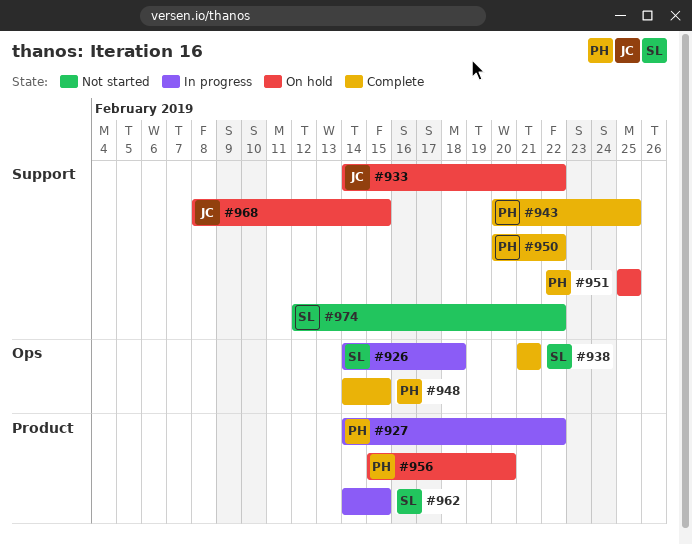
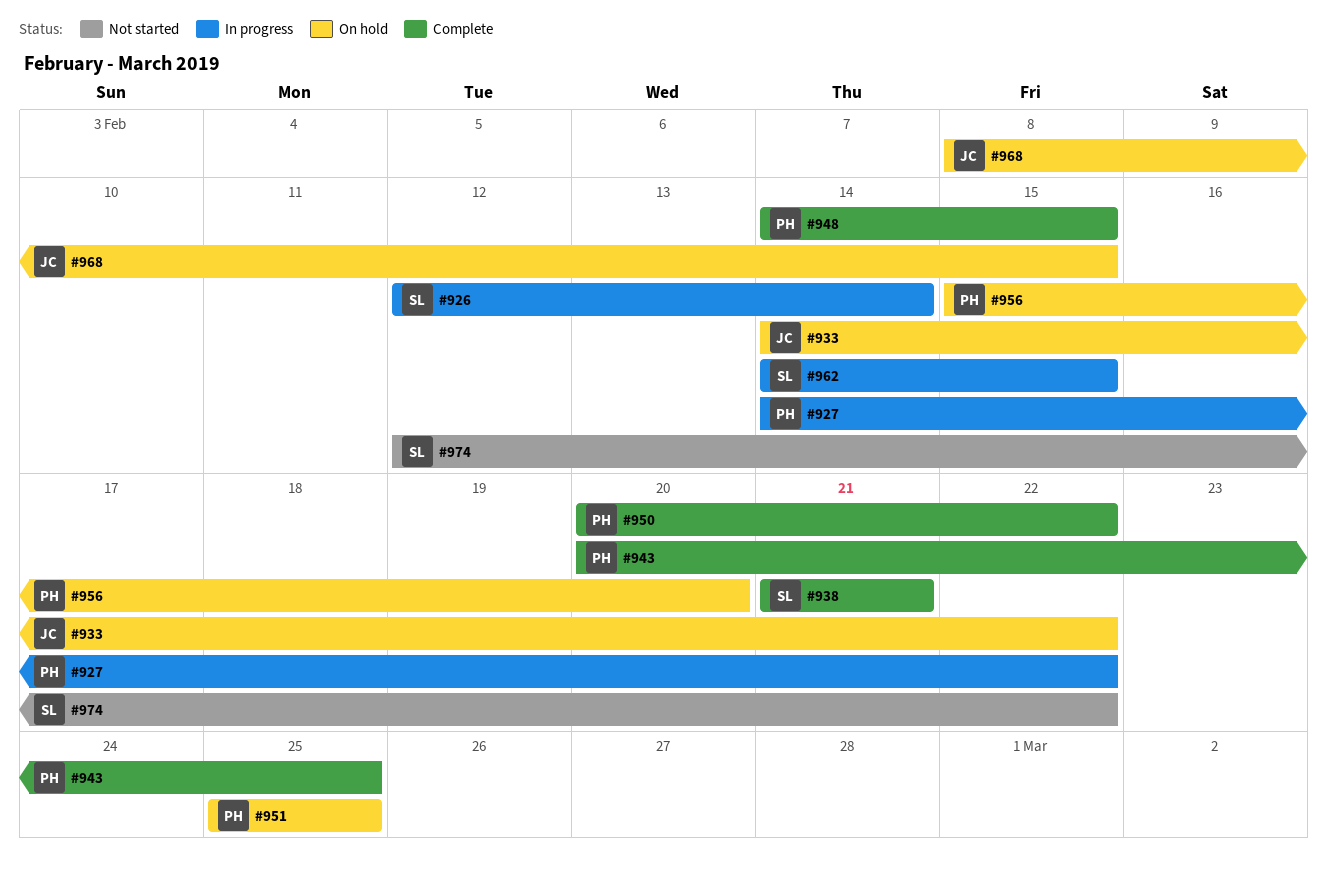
#926, start: Feb 14 -> Feb 12
#926, due: Feb 18 -> Feb 14

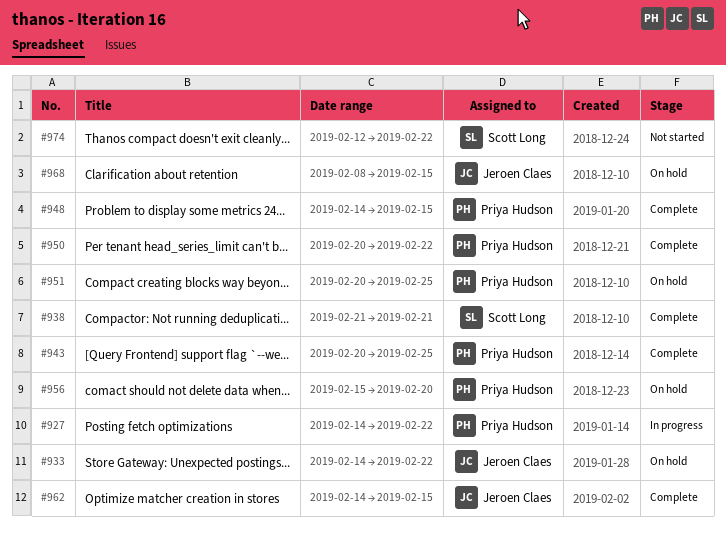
#926: present -> none
#951, start: Feb 25 -> Feb 20
#962, status: In progress -> Complete
#962, owner: Scott Long -> Jeroen Claes

